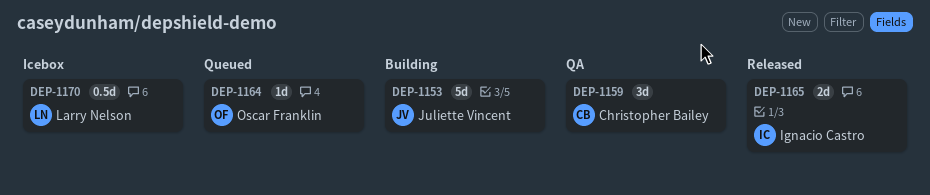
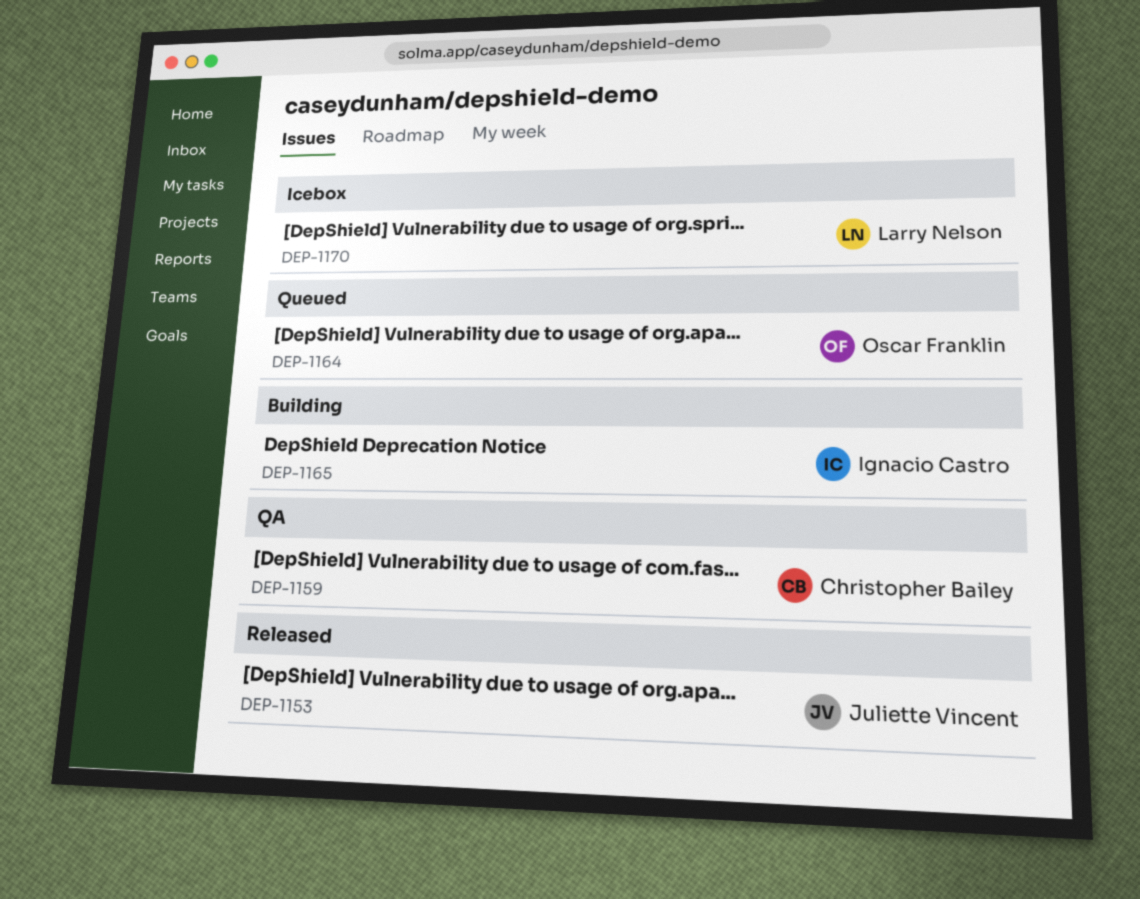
DEP-1153, status: Building -> Released
DEP-1165, status: Released -> Building

